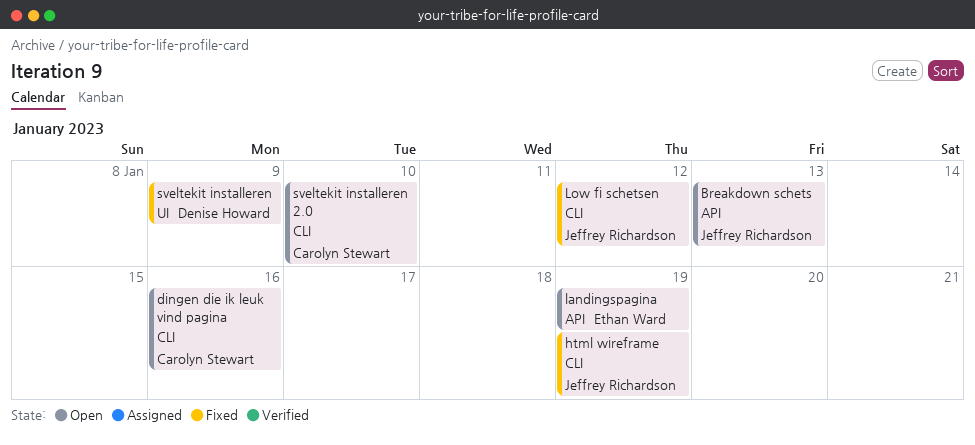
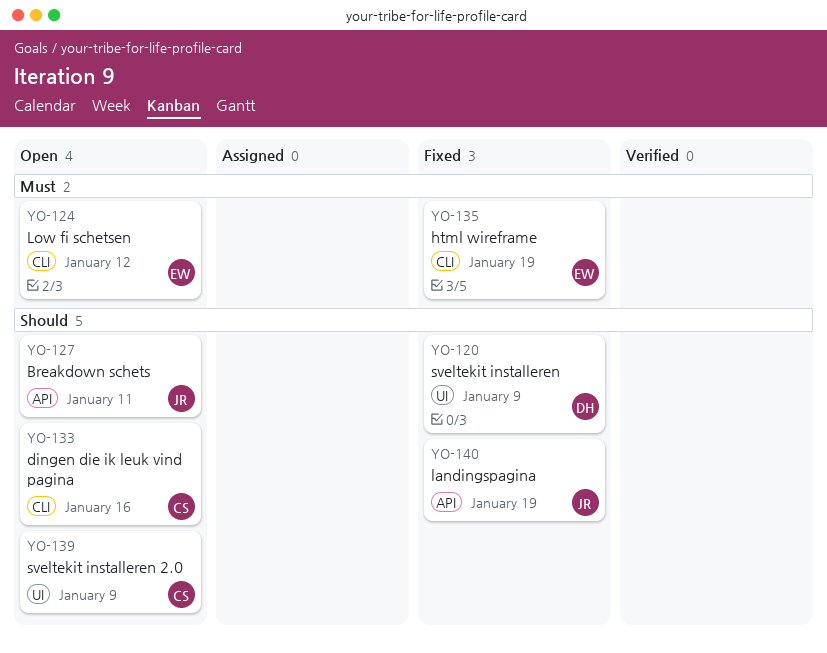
Breakdown schets, due: Jan 13 -> Jan 11
html wireframe, owner: Jeffrey Richardson -> Ethan Ward
landingspagina, status: Open -> Fixed
landingspagina, owner: Ethan Ward -> Jeffrey Richardson
Low fi schetsen, status: Fixed -> Open
Low fi schetsen, owner: Jeffrey Richardson -> Ethan Ward
sveltekit installeren 2.0, label: CLI -> UI
sveltekit installeren 2.0, due: Jan 10 -> Jan 9

